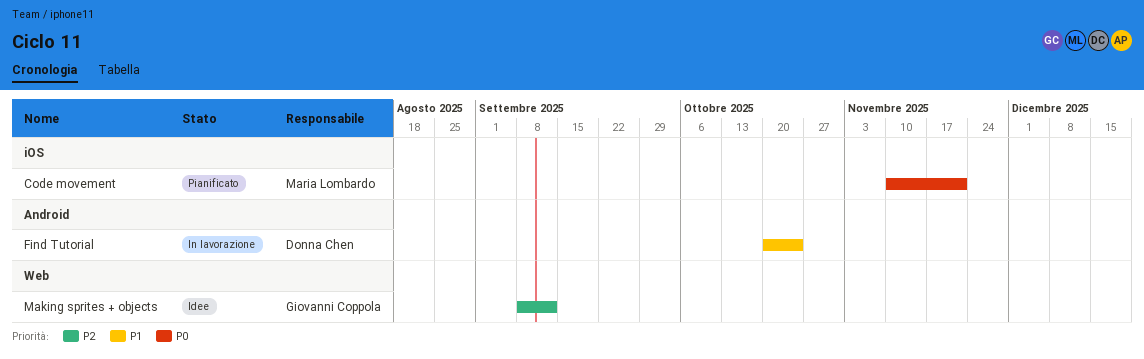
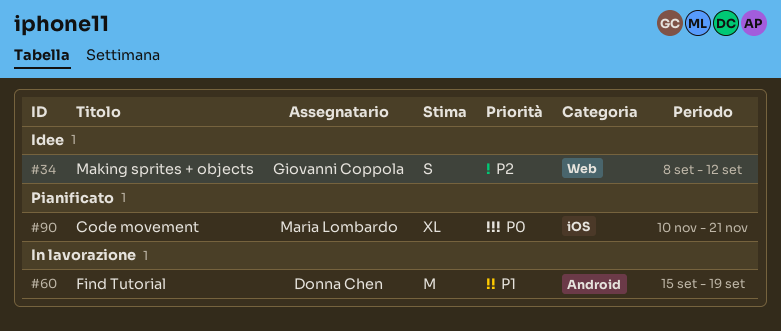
Find Tutorial, start: Oct 20 -> Sep 15
Find Tutorial, due: Oct 24 -> Sep 19

